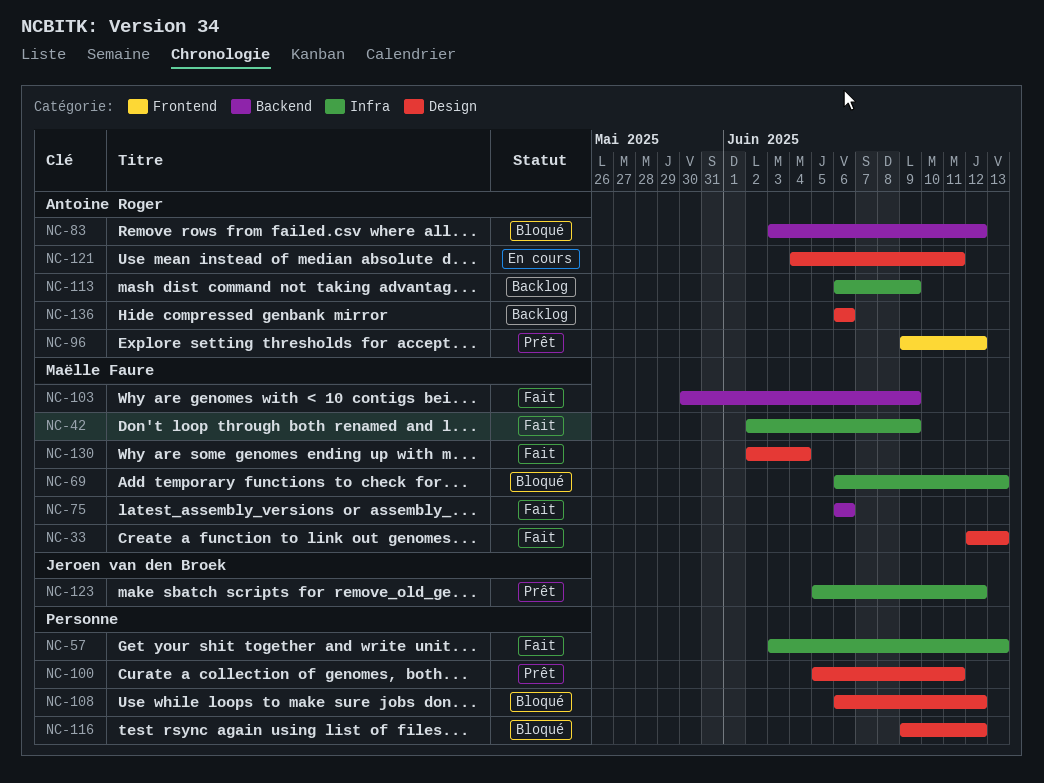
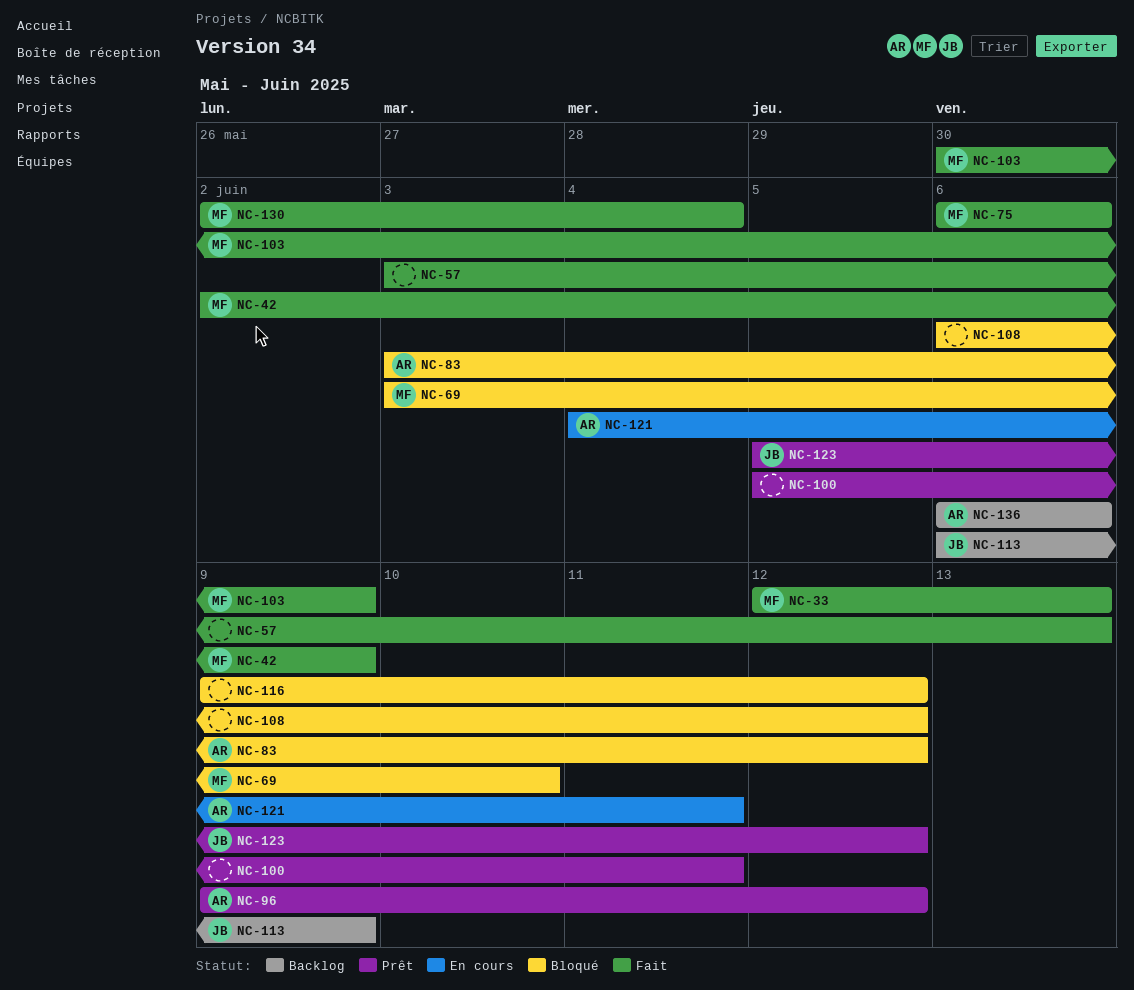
NC-69, start: Jun 6 -> Jun 3
NC-69, due: Jun 13 -> Jun 10
NC-113, owner: Antoine Roger -> Jeroen van den Broek

